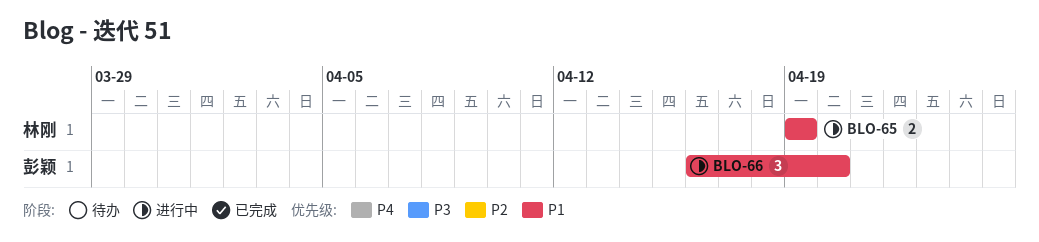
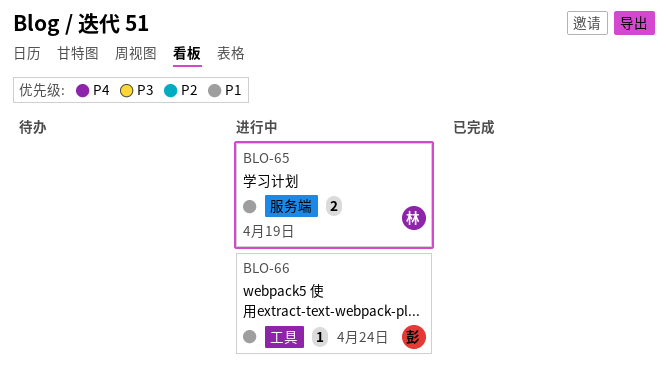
BLO-66, estimate: 3 -> 1
BLO-66, due: Apr 20 -> Apr 24

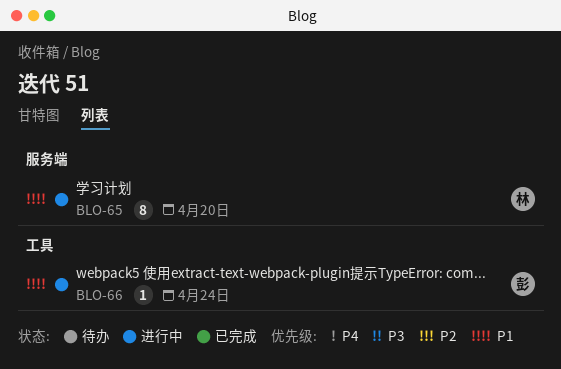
BLO-65, estimate: 2 -> 8
BLO-65, due: Apr 19 -> Apr 20

